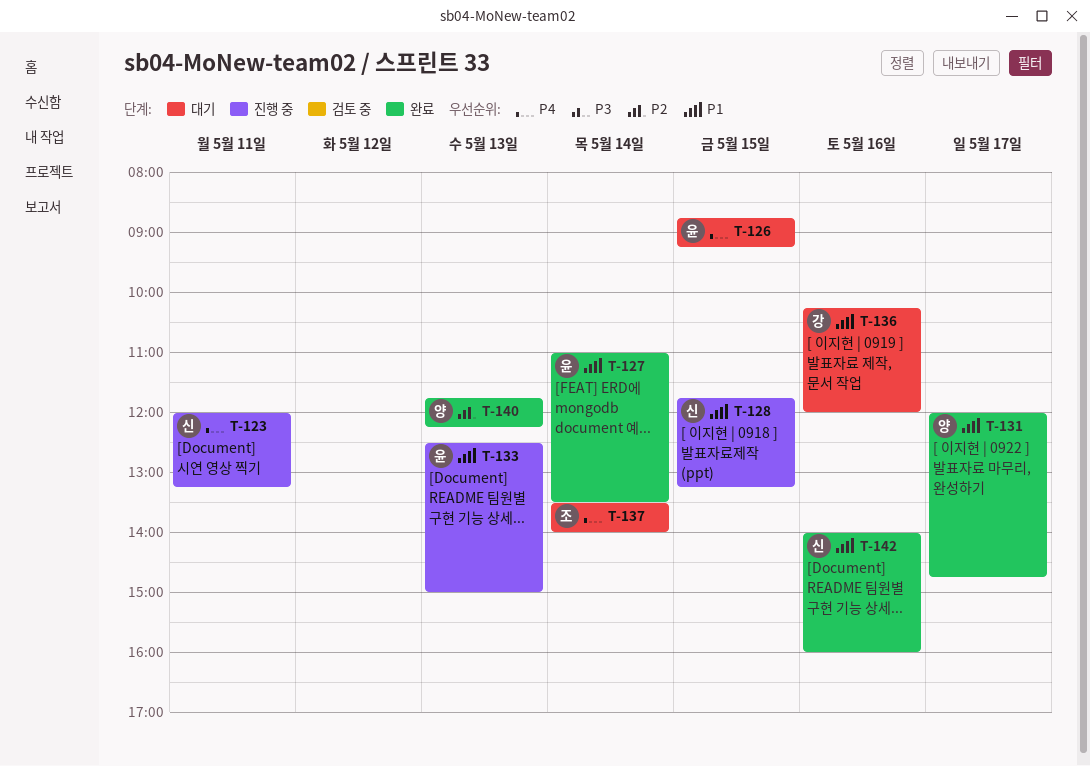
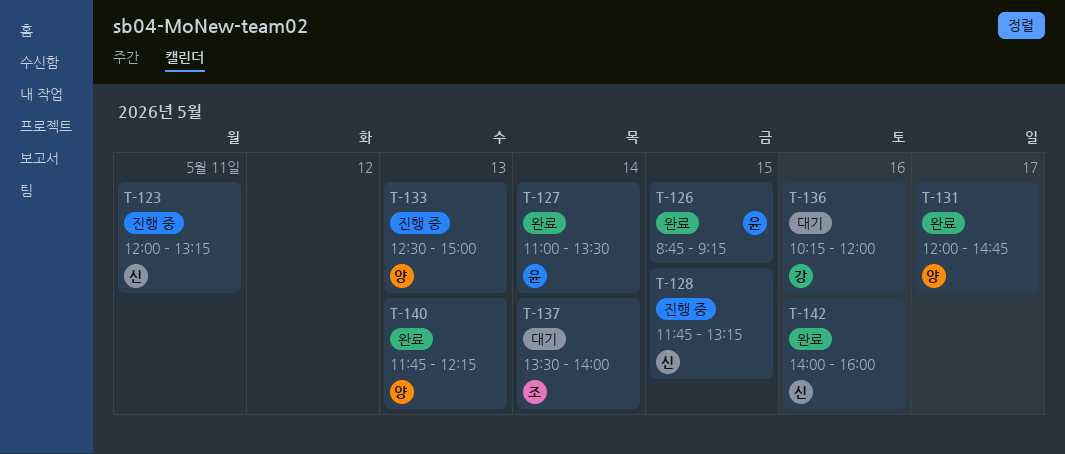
T-126, status: 대기 -> 완료
T-133, owner: 윤 -> 양

